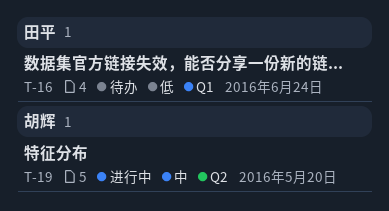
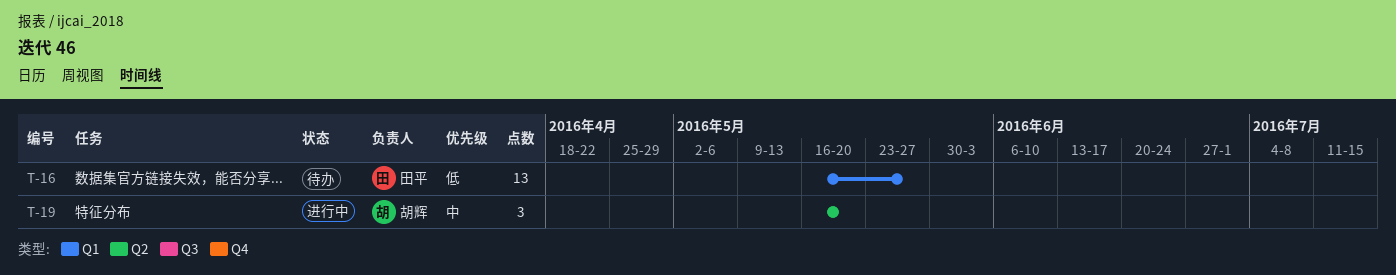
T-16, due: Jun 24 -> May 27

